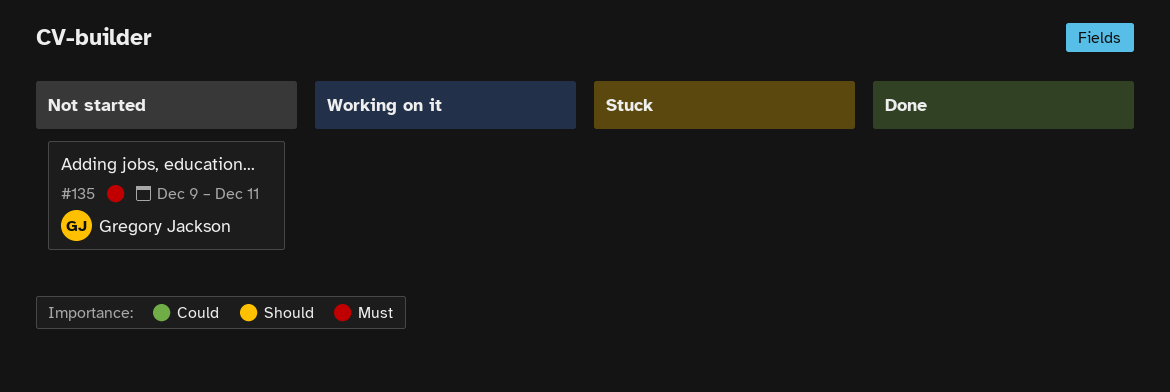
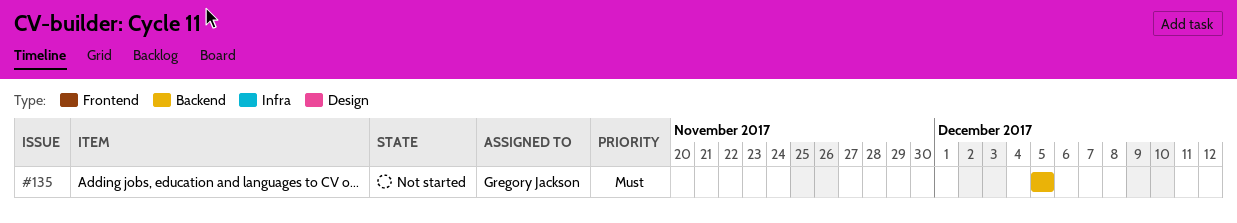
#135, start: Dec 9 -> Dec 5
#135, due: Dec 11 -> Dec 5

